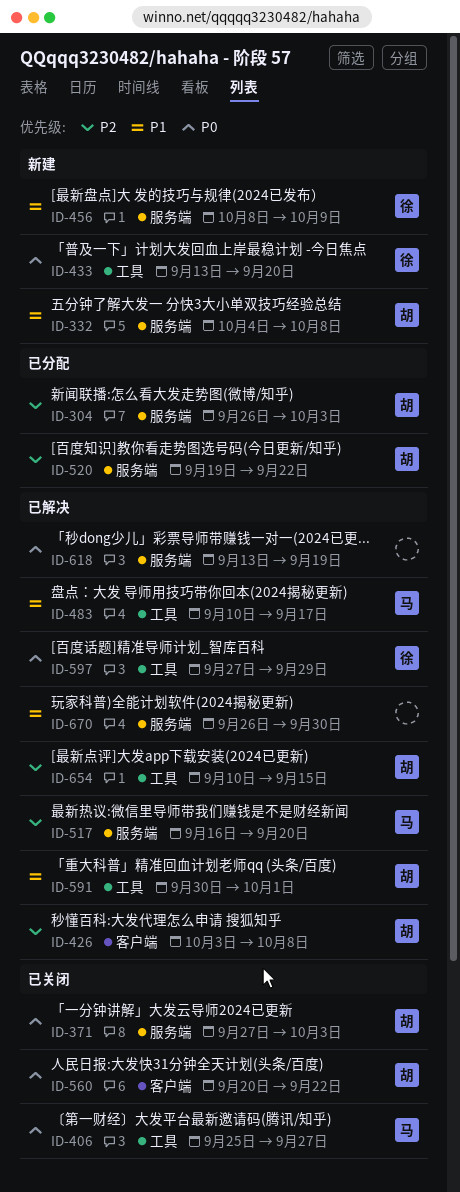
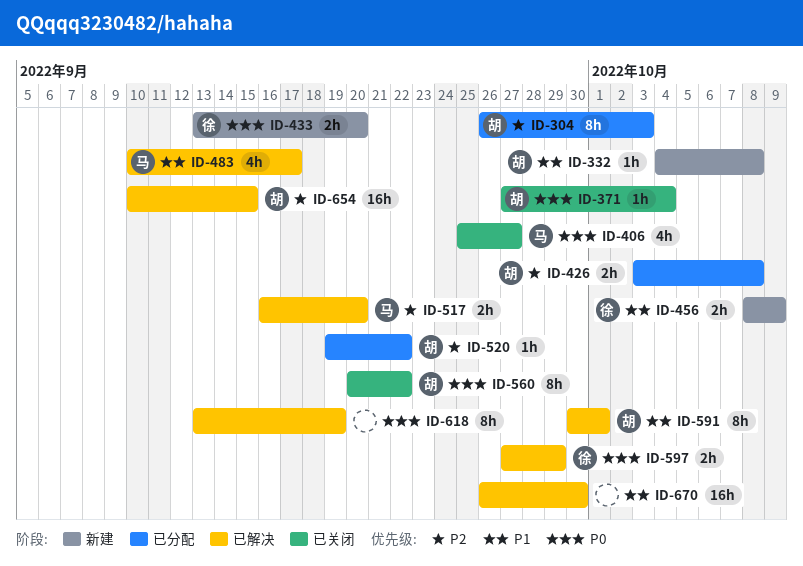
ID-371, due: Oct 3 -> Oct 4
ID-426, status: 已解决 -> 已分配

